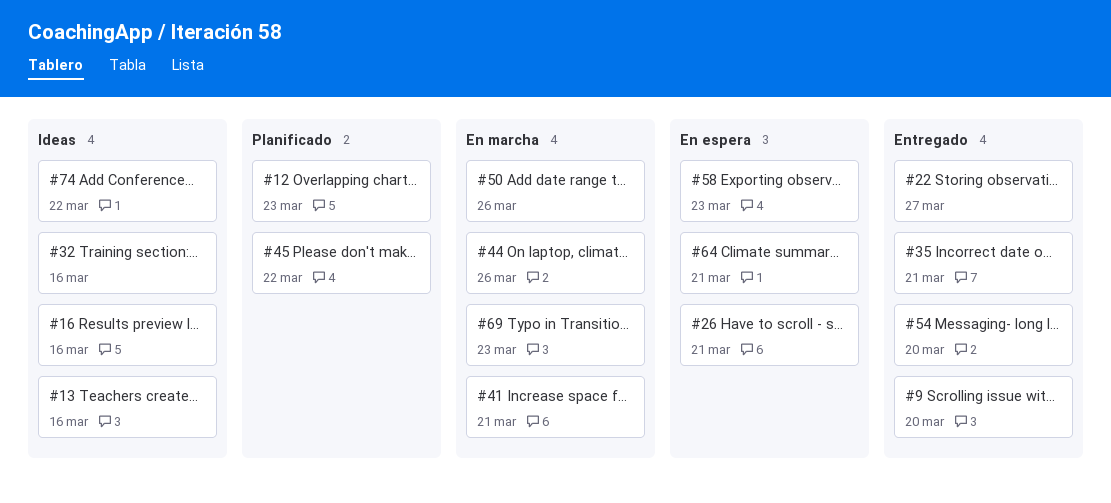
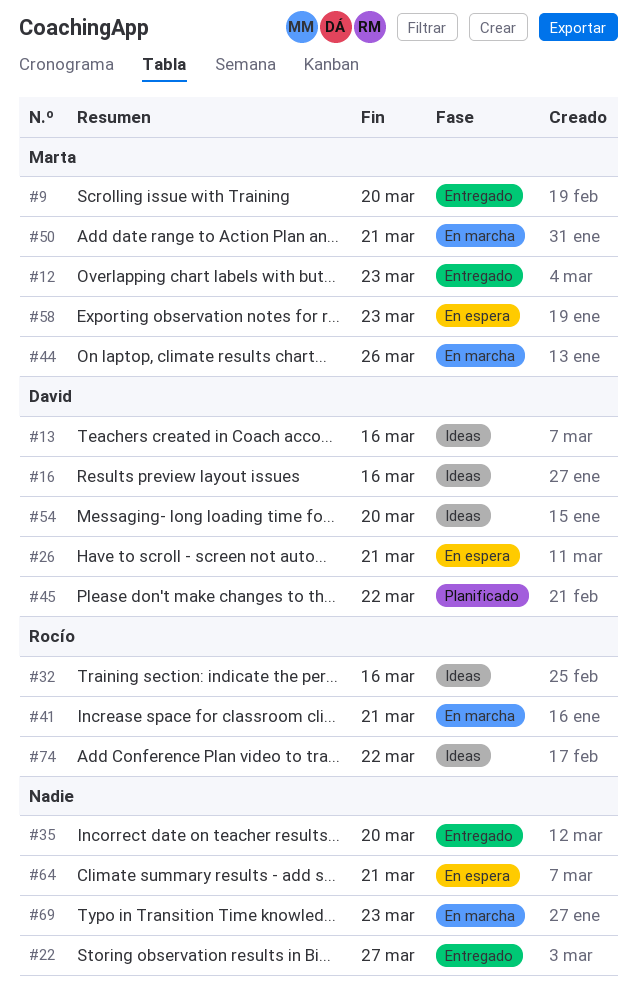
#12, status: Planificado -> Entregado
#35, due: Mar 21 -> Mar 20
#50, due: Mar 26 -> Mar 21
#54, status: Entregado -> Ideas

